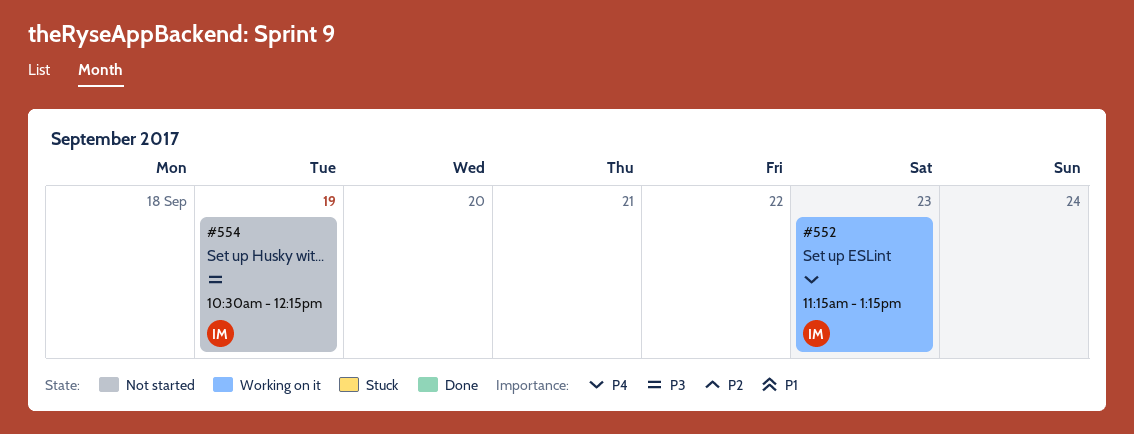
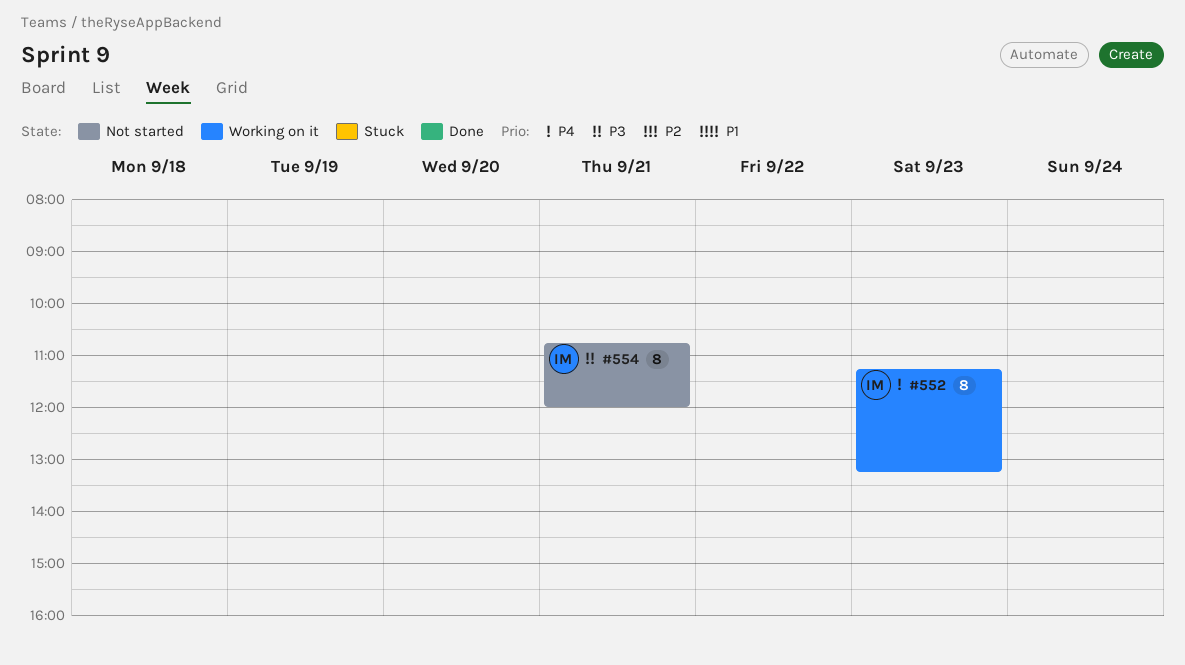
#554, day: Sep 19 -> Sep 21
#554, begins: 10:30 -> 10:45
#554, ends: 12:15 -> 12:00

